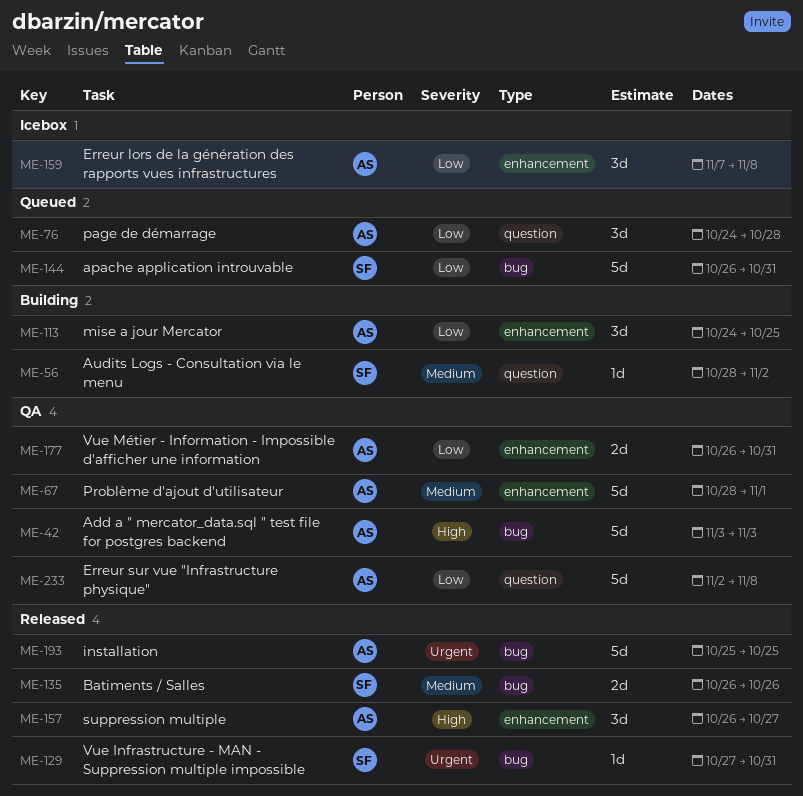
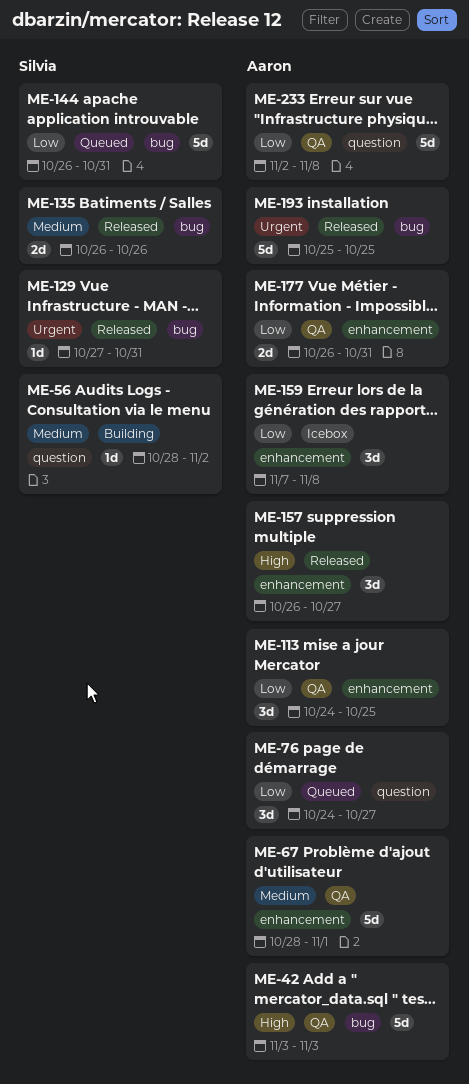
ME-76, due: Oct 28 -> Oct 27
ME-113, status: Building -> QA

